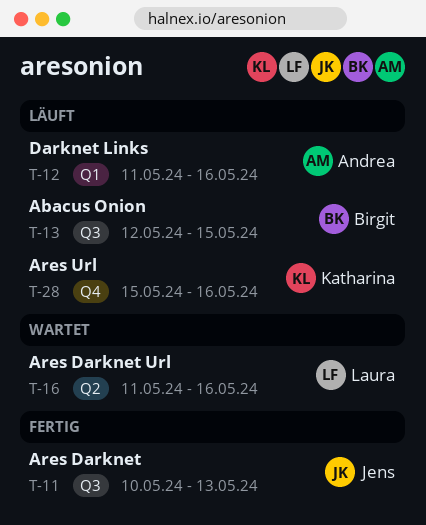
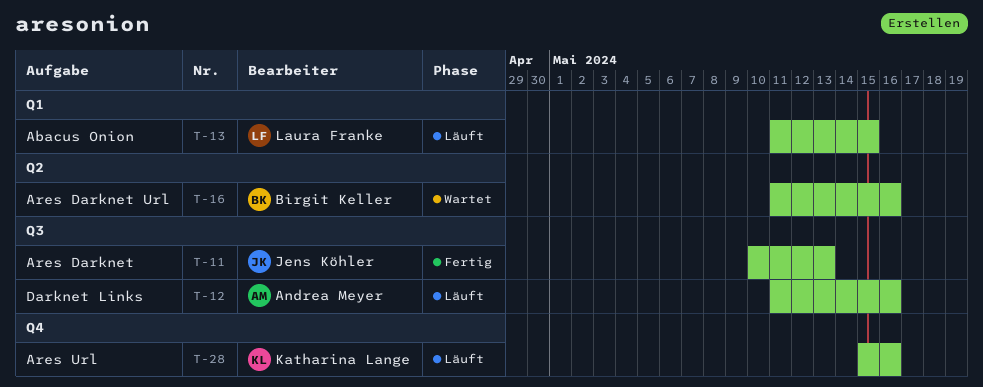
T-12, label: Q1 -> Q3
T-13, owner: Birgit Keller -> Laura Franke
T-13, label: Q3 -> Q1
T-13, start: May 12 -> May 11
T-16, owner: Laura Franke -> Birgit Keller

